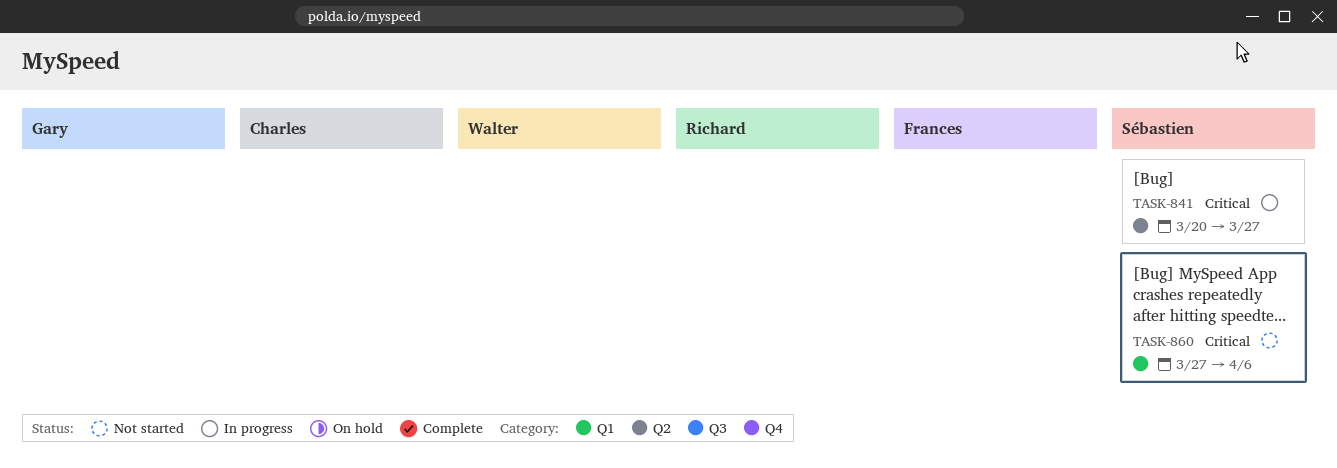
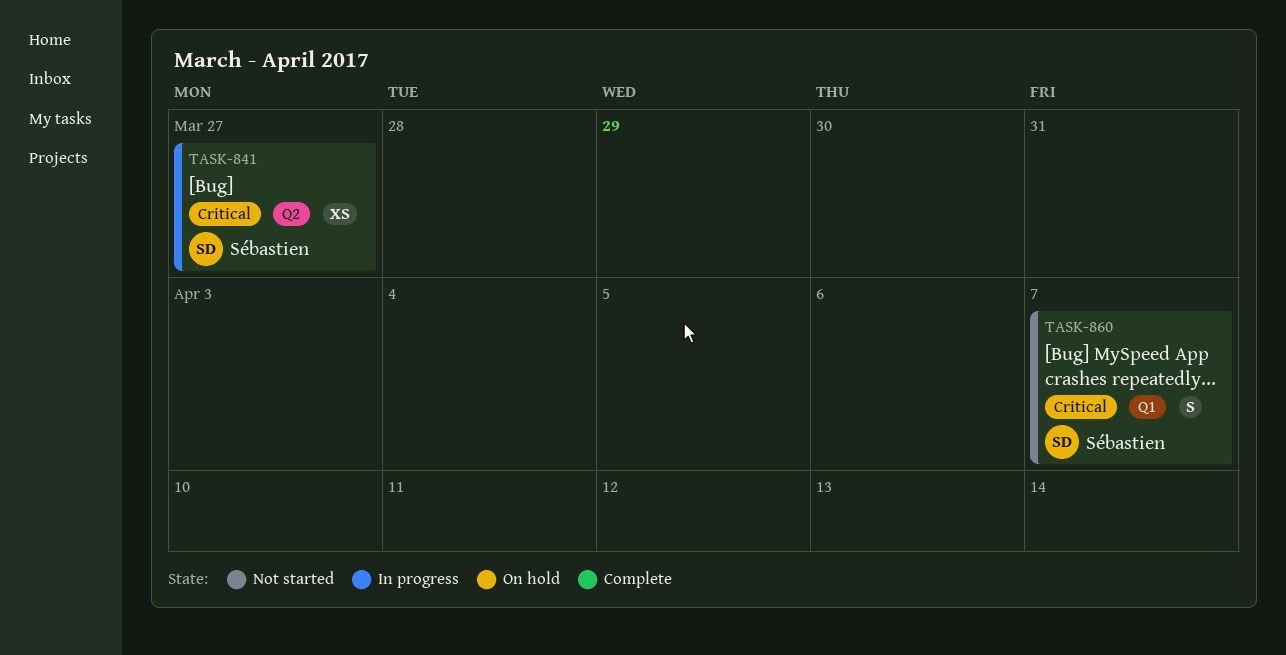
TASK-860, due: Apr 6 -> Apr 7

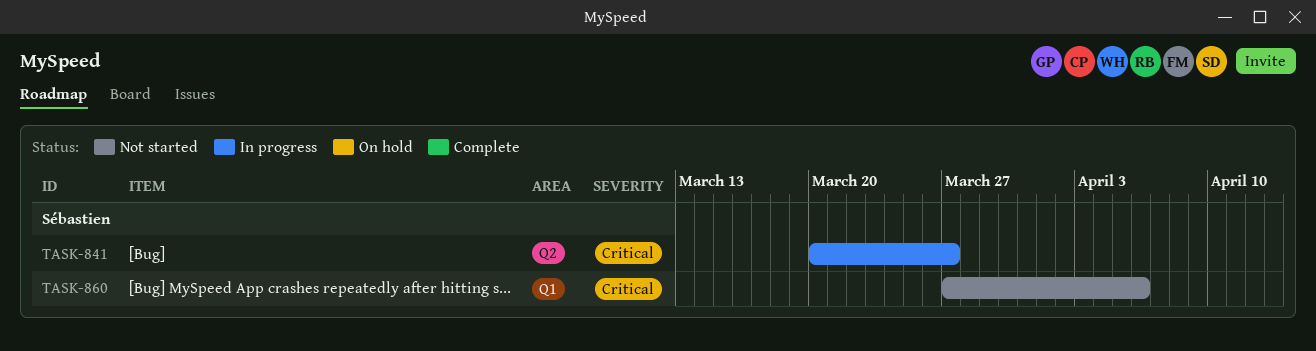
TASK-860, due: Apr 7 -> Apr 6

